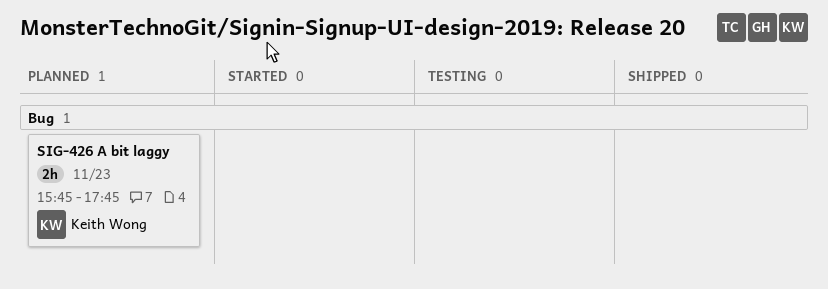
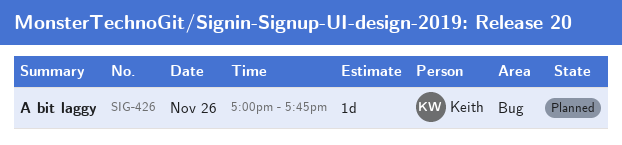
SIG-426, estimate: 2h -> 1d
SIG-426, day: Nov 23 -> Nov 26
SIG-426, begins: 15:45 -> 17:00

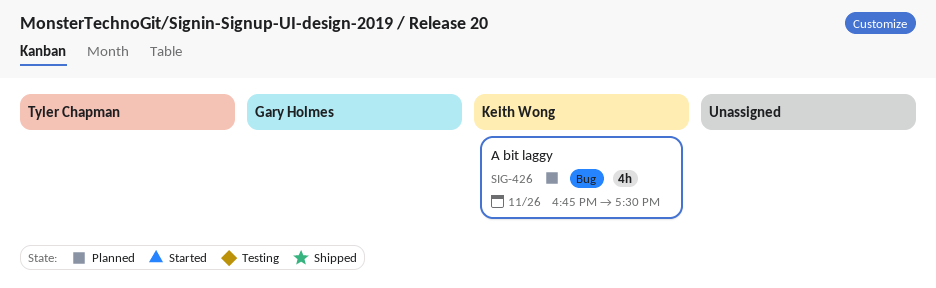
SIG-426, estimate: 1d -> 4h
SIG-426, begins: 17:00 -> 16:45
SIG-426, ends: 17:45 -> 17:30

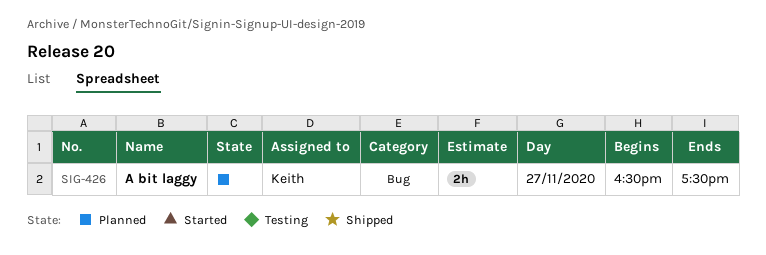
SIG-426, estimate: 4h -> 2h
SIG-426, day: Nov 26 -> Nov 27
SIG-426, begins: 16:45 -> 16:30

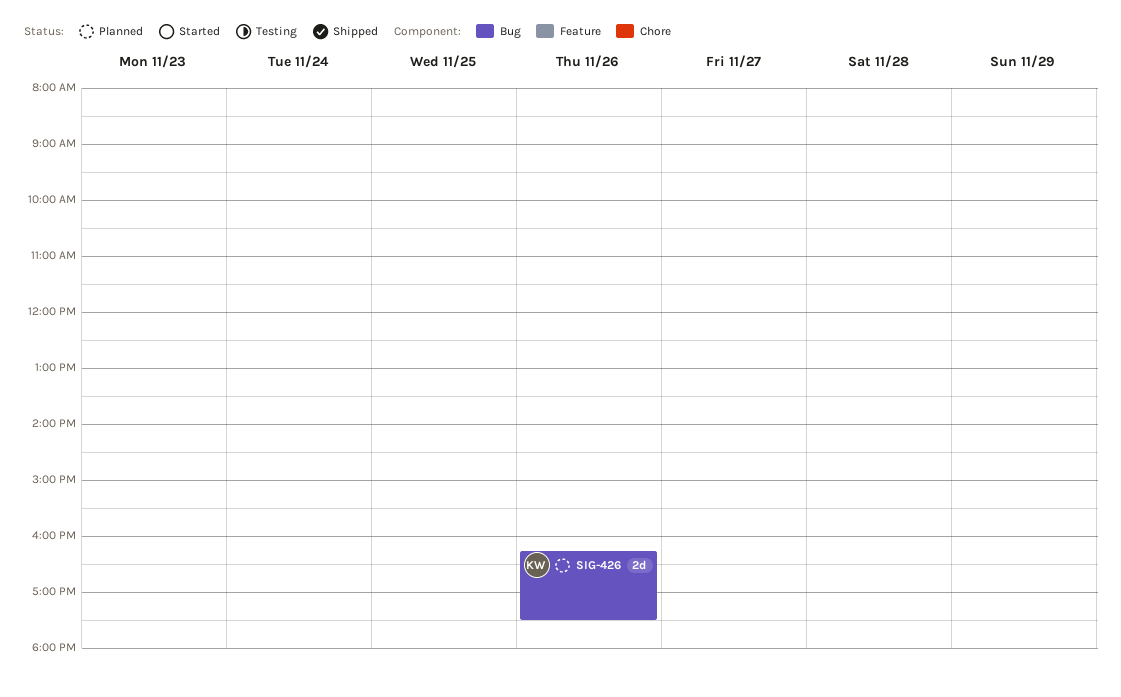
SIG-426, estimate: 2h -> 2d
SIG-426, day: Nov 27 -> Nov 26
SIG-426, begins: 16:30 -> 16:15

